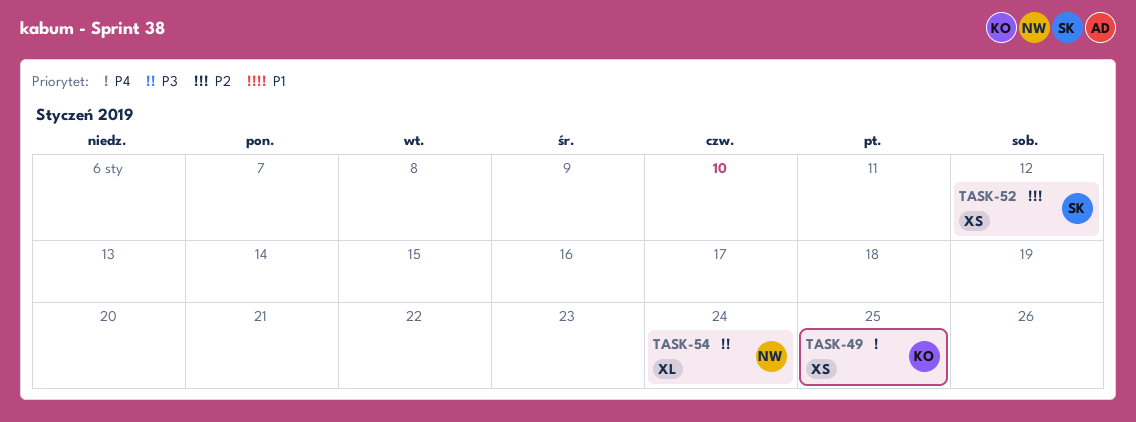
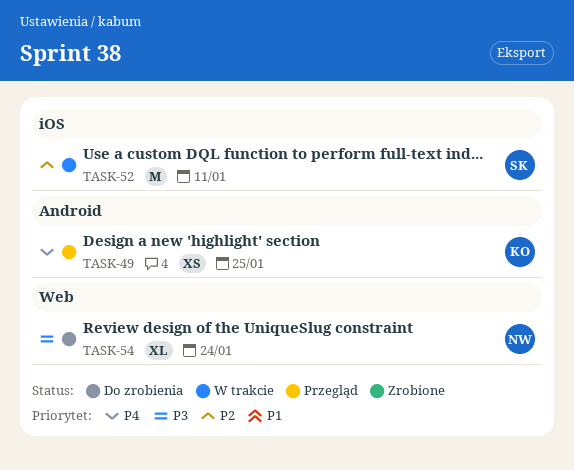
TASK-52, estimate: XS -> M
TASK-52, due: Jan 12 -> Jan 11

